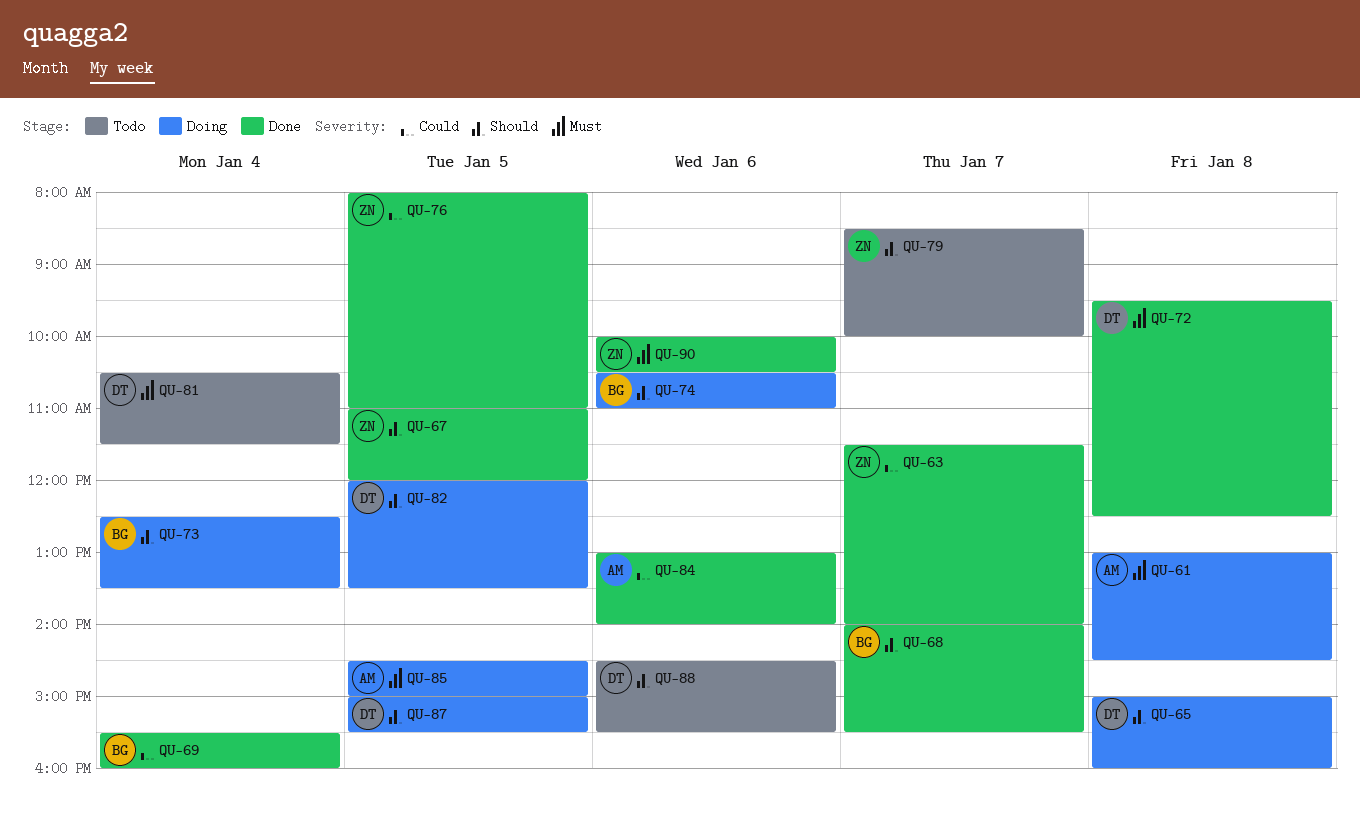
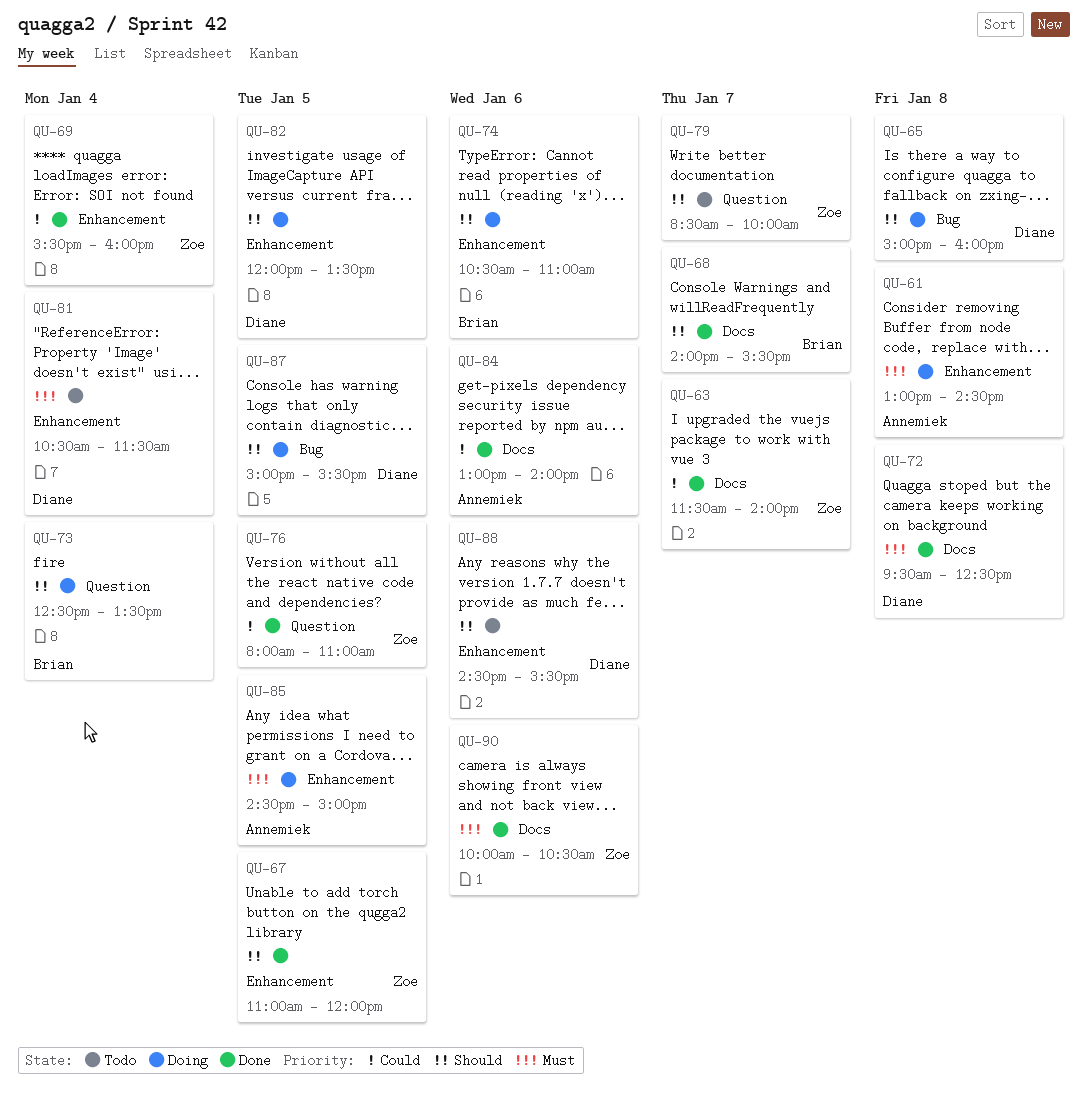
QU-69, owner: Brian -> Zoe

